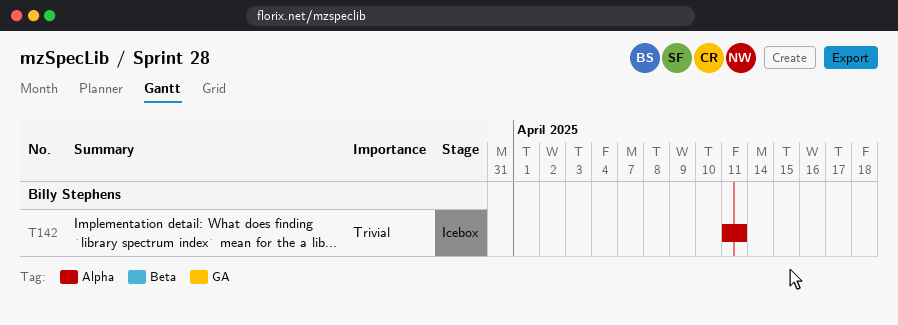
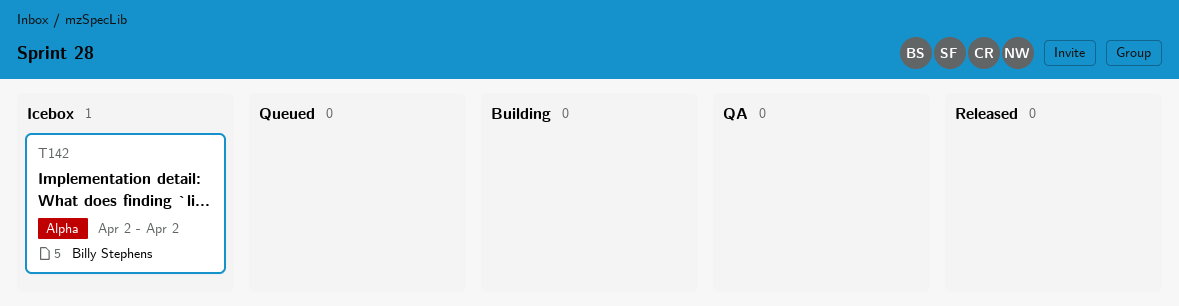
T142, start: Apr 11 -> Apr 2
T142, due: Apr 11 -> Apr 2

